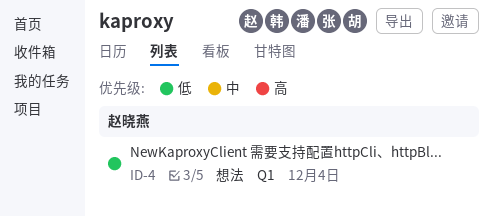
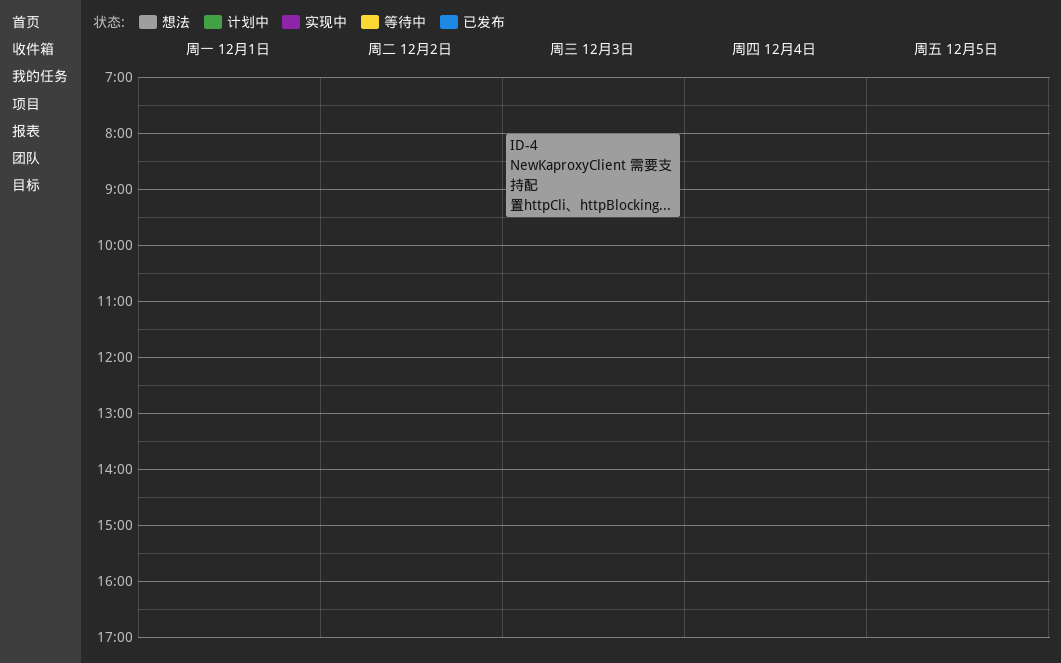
ID-4, day: Dec 4 -> Dec 3

